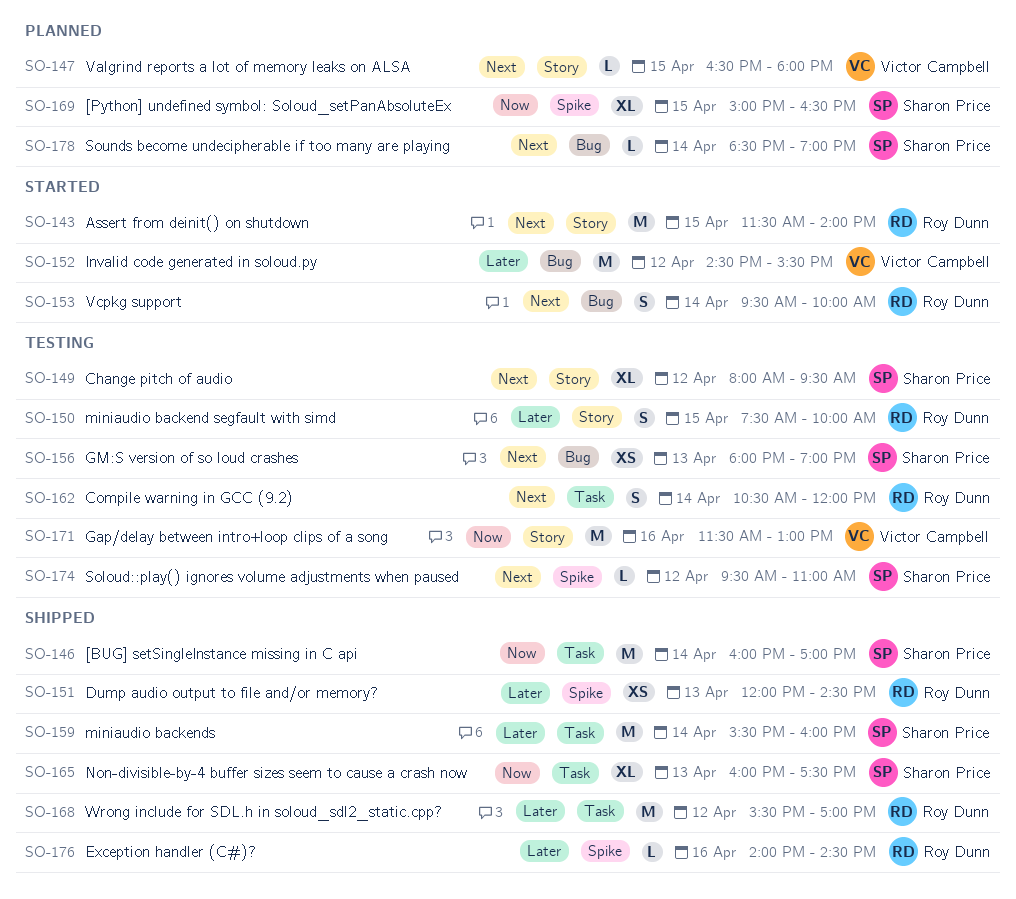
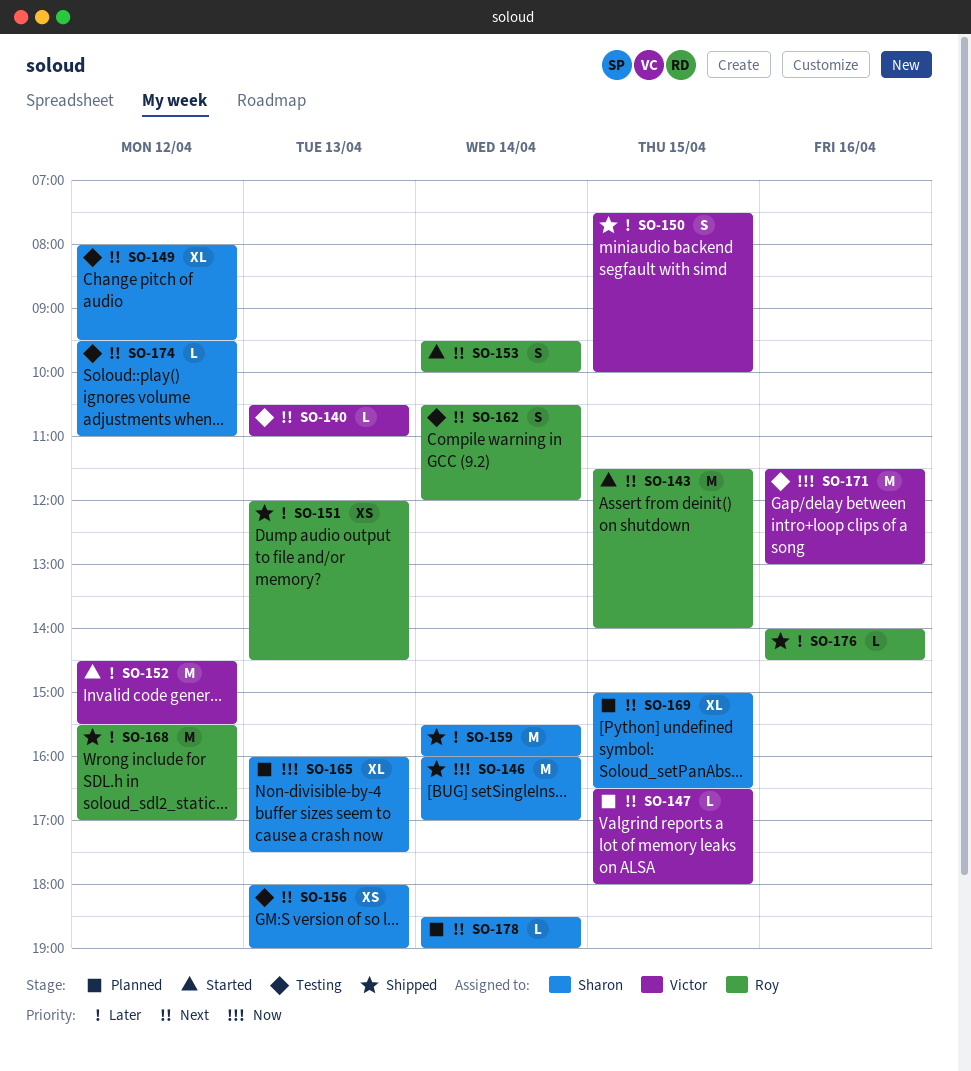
SO-140: none -> present
SO-150, status: Testing -> Shipped
SO-150, owner: Roy Dunn -> Victor Campbell
SO-165, status: Shipped -> Planned
SO-169, priority: Now -> Next

